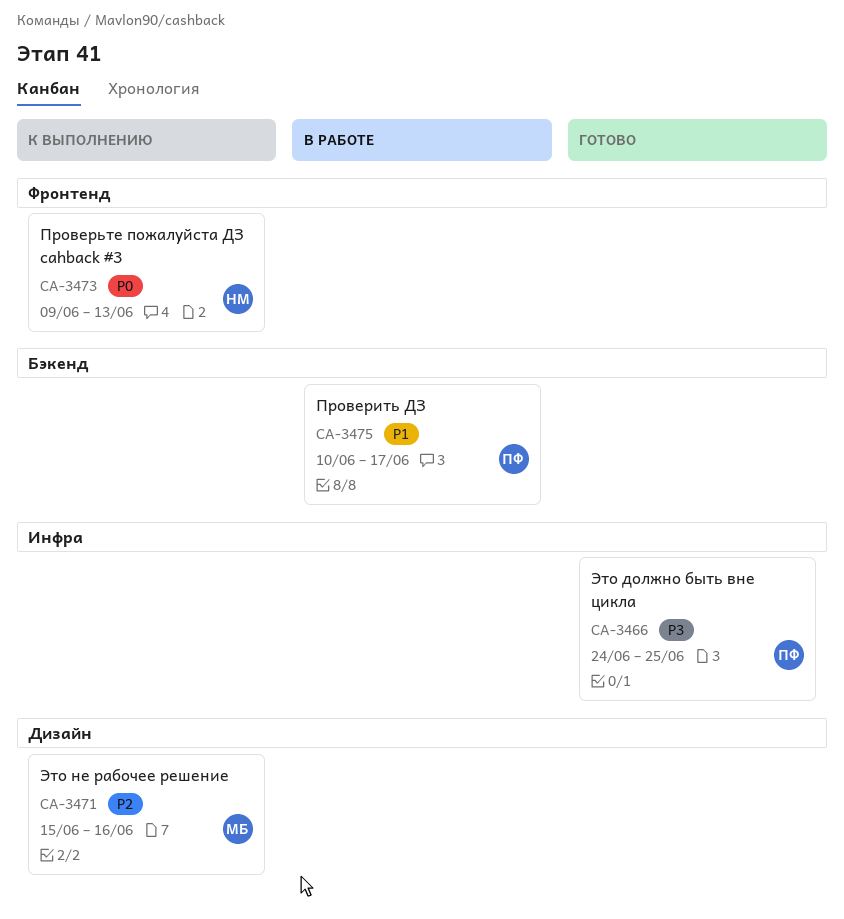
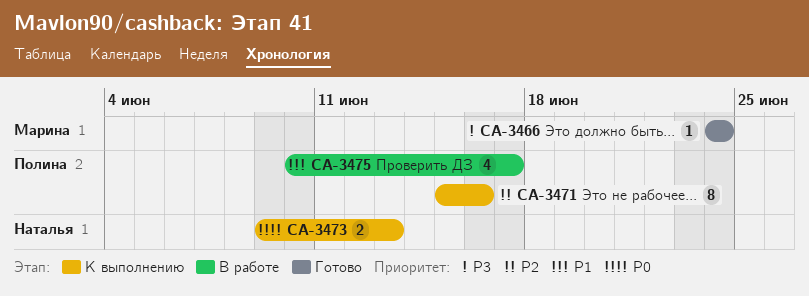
CA-3466, owner: Полина -> Марина
CA-3466, due: Jun 25 -> Jun 24
CA-3471, owner: Марина -> Полина

